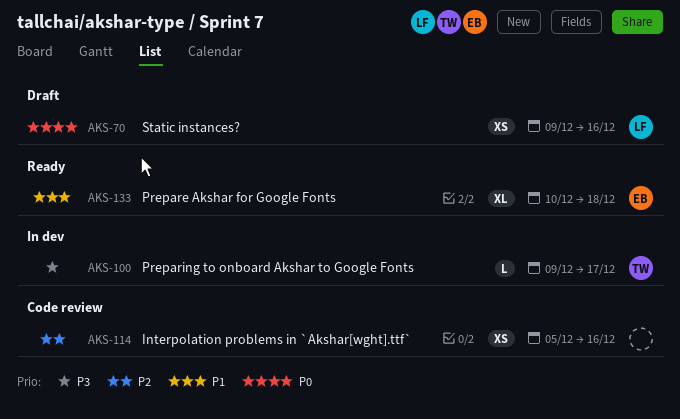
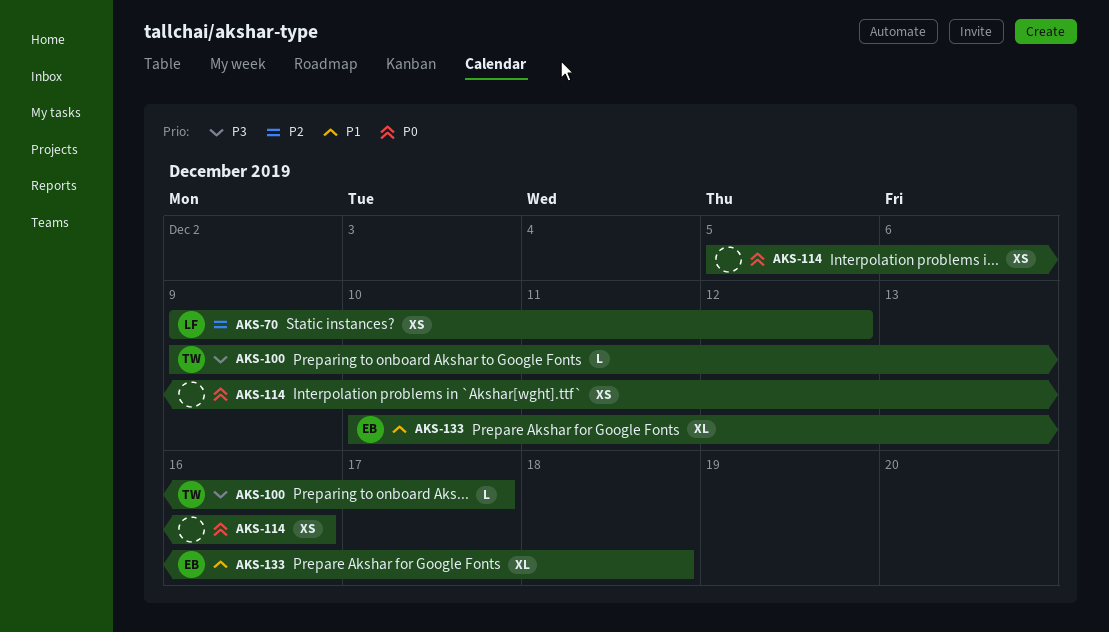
AKS-70, priority: P0 -> P2
AKS-70, due: Dec 16 -> Dec 12
AKS-114, priority: P2 -> P0

